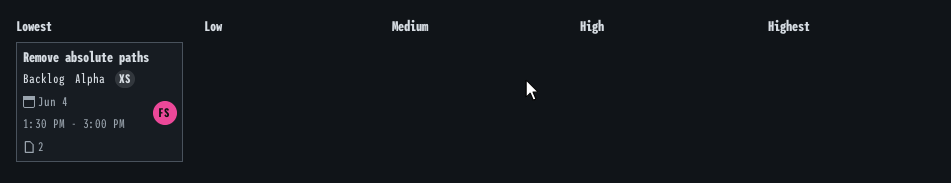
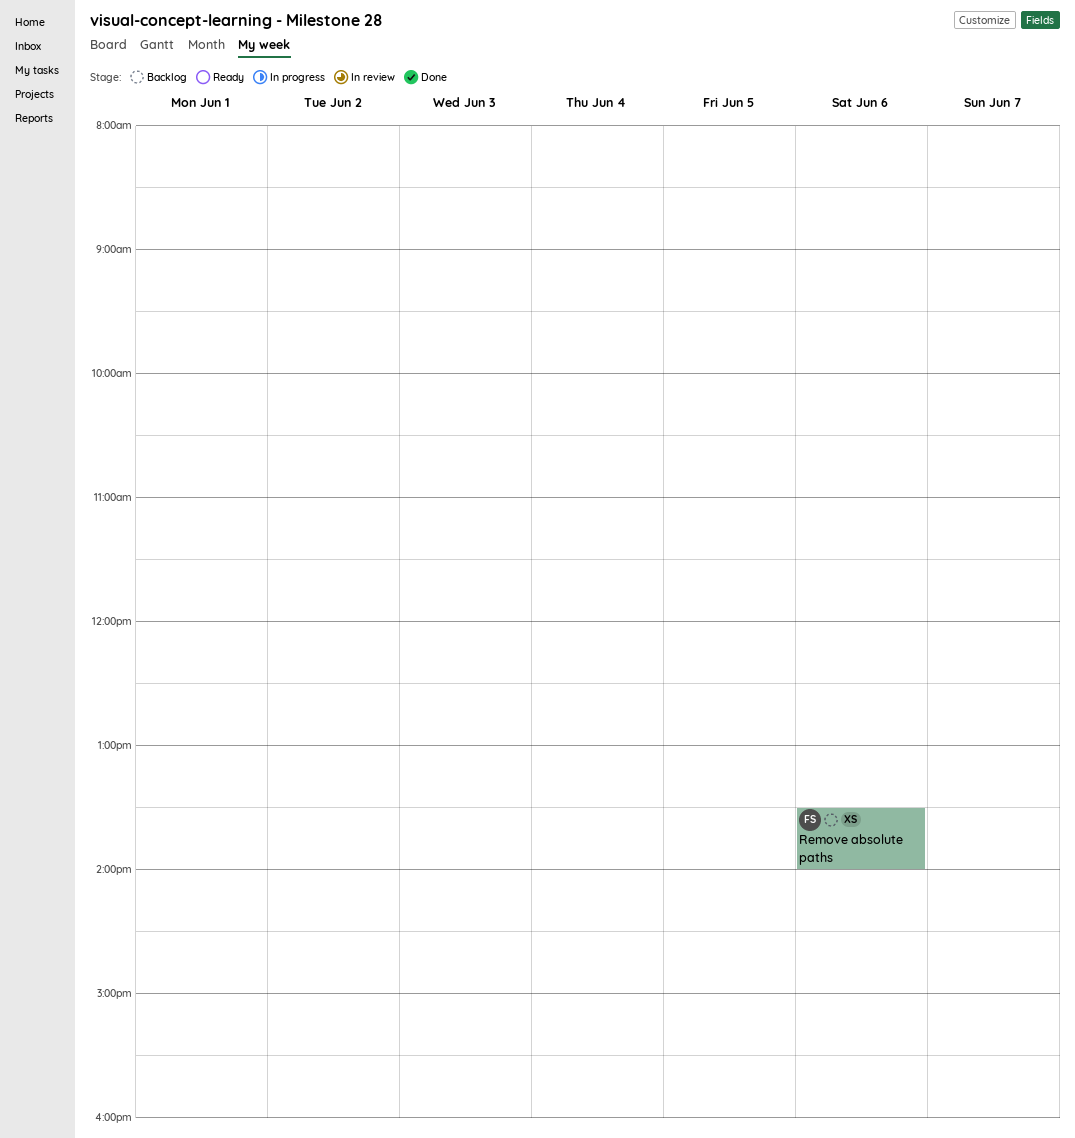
Remove absolute paths, day: Jun 4 -> Jun 6
Remove absolute paths, ends: 15:00 -> 14:00

